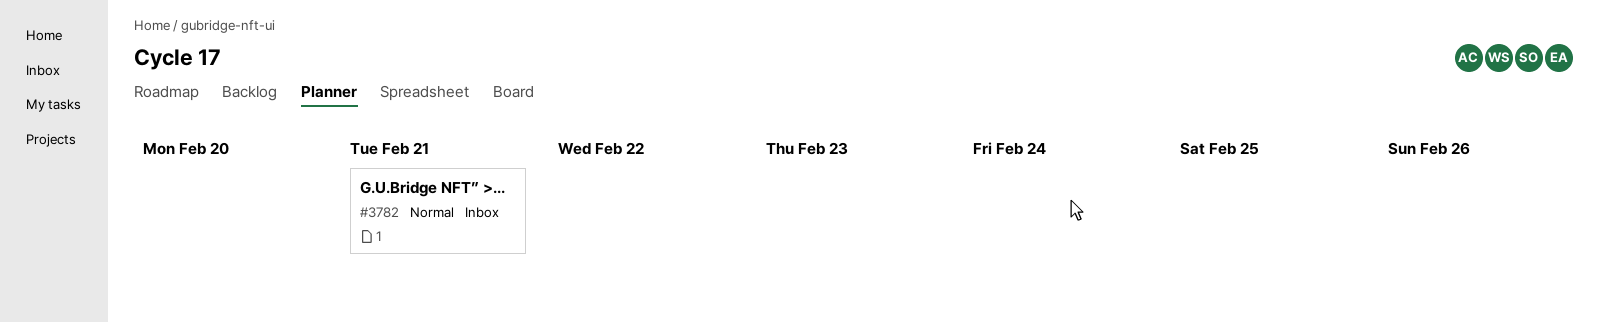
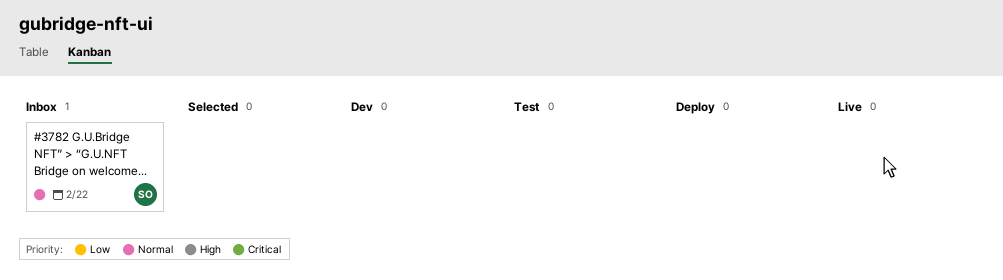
#3782, due: Feb 21 -> Feb 22

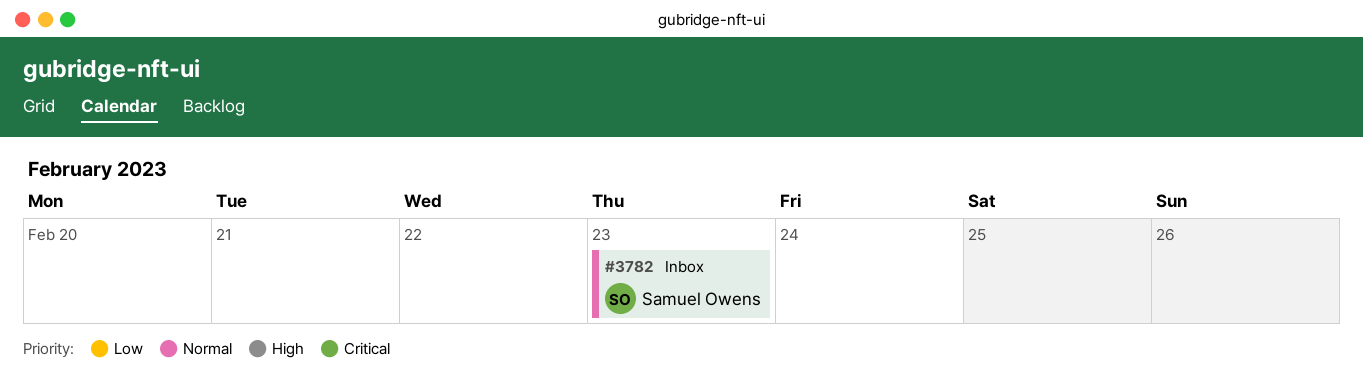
#3782, due: Feb 22 -> Feb 23

